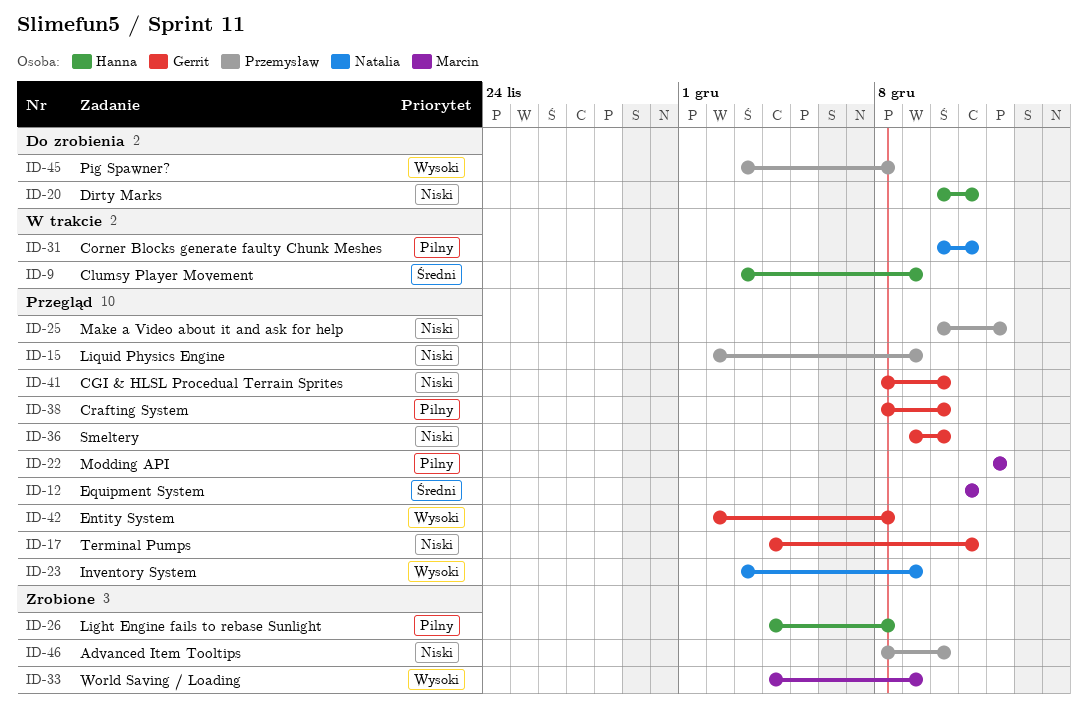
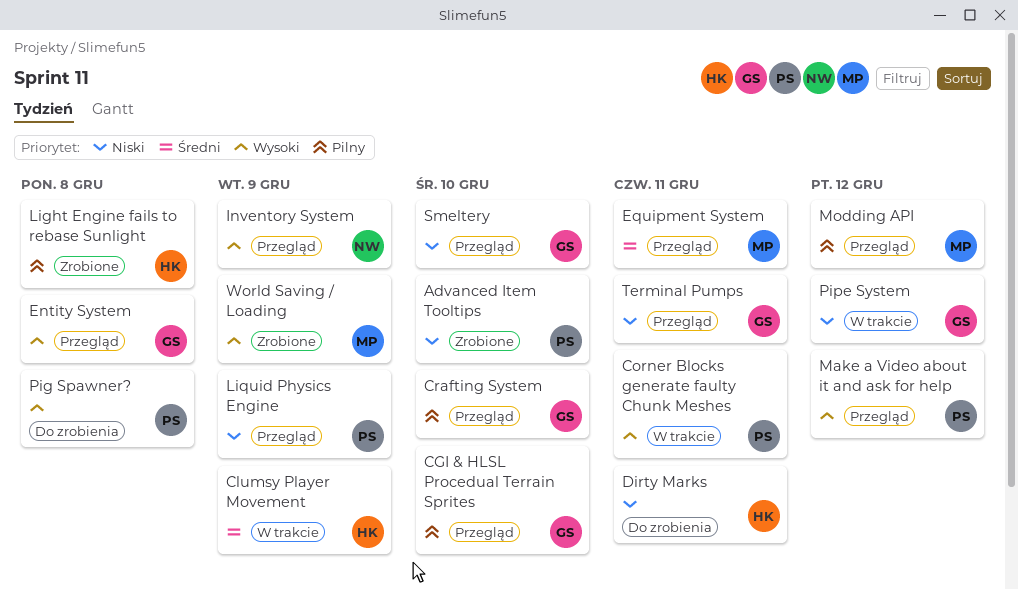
CGI & HLSL Procedual Terrain Sprites, priority: Niski -> Pilny
Corner Blocks generate faulty Chunk Meshes, owner: Natalia -> Przemysław
Corner Blocks generate faulty Chunk Meshes, priority: Pilny -> Wysoki
Make a Video about it and ask for help, priority: Niski -> Wysoki
Pipe System: none -> present

